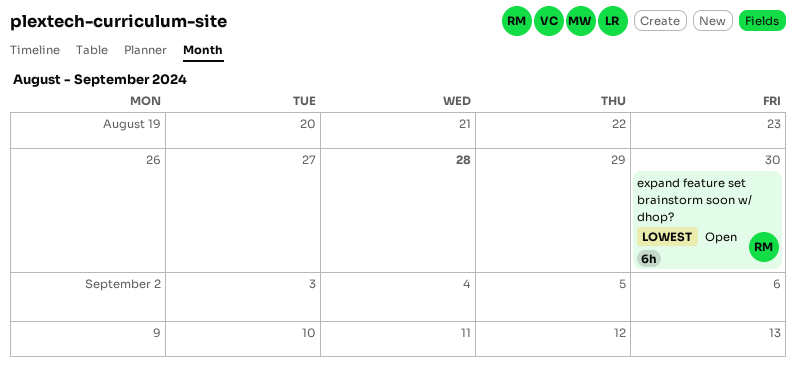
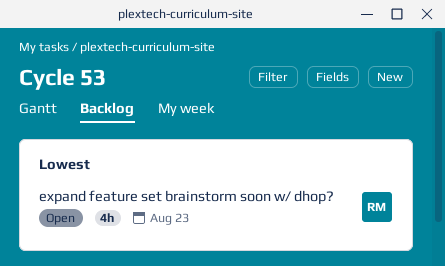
expand feature set brainstorm soon w/ dhop?, estimate: 6h -> 4h
expand feature set brainstorm soon w/ dhop?, due: Aug 30 -> Aug 23

